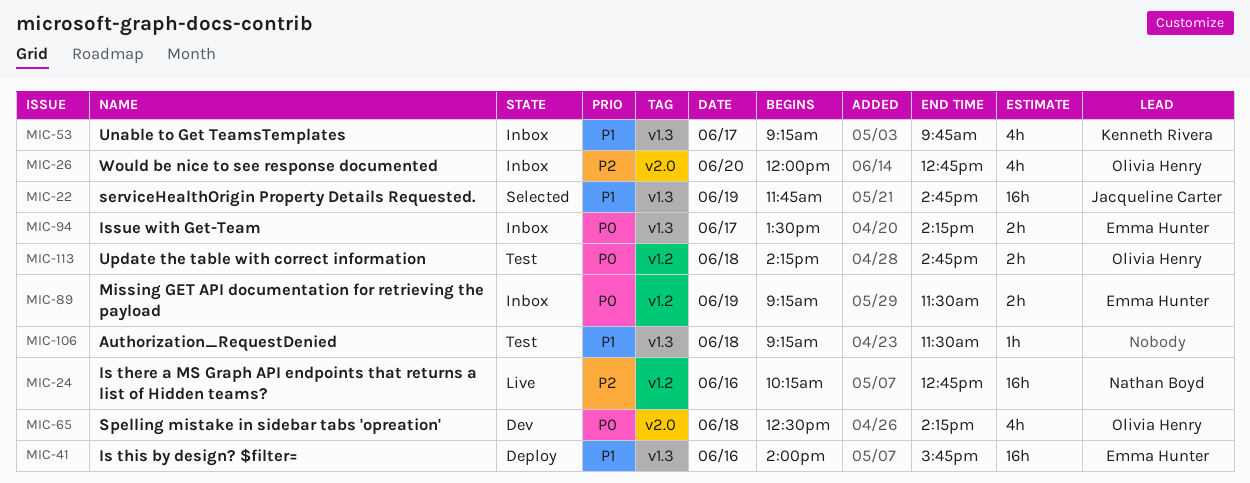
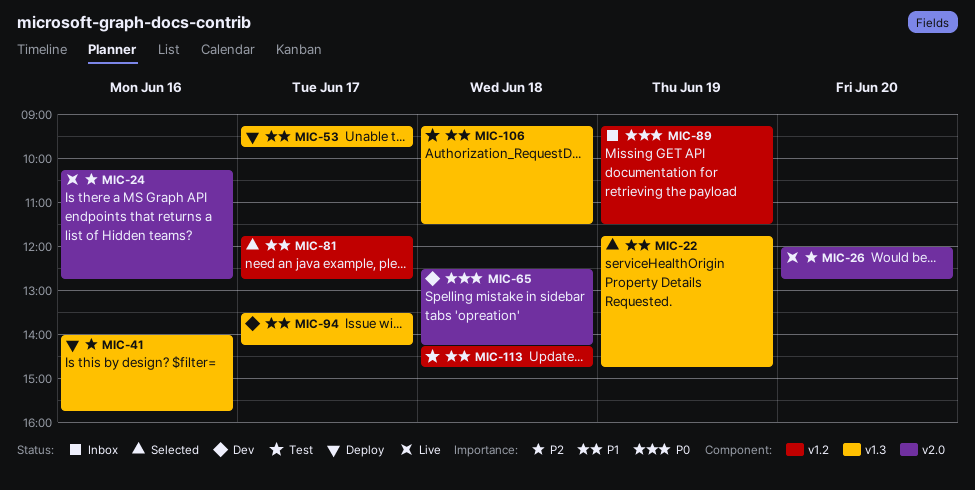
MIC-24, label: v1.2 -> v2.0
MIC-26, status: Inbox -> Live
MIC-41, priority: P1 -> P2
MIC-53, status: Inbox -> Deploy
MIC-81: none -> present
MIC-94, status: Inbox -> Dev
MIC-94, priority: P0 -> P1
MIC-113, priority: P0 -> P1

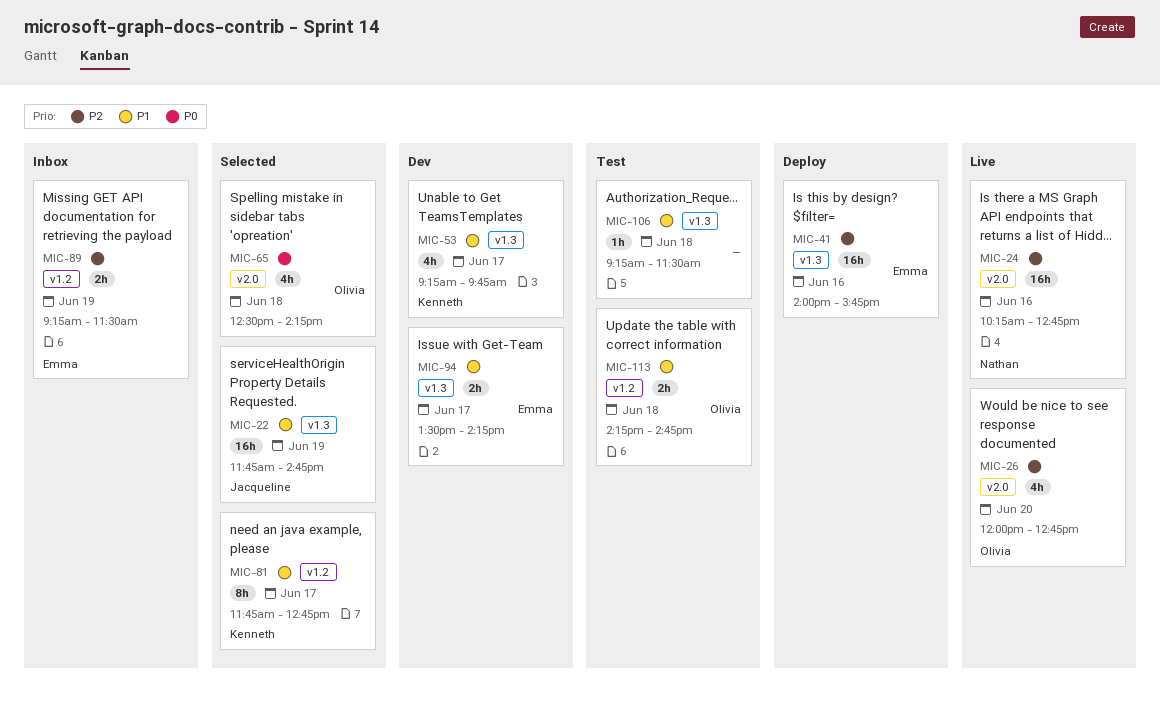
MIC-53, status: Deploy -> Dev
MIC-65, status: Dev -> Selected
MIC-89, priority: P0 -> P2

